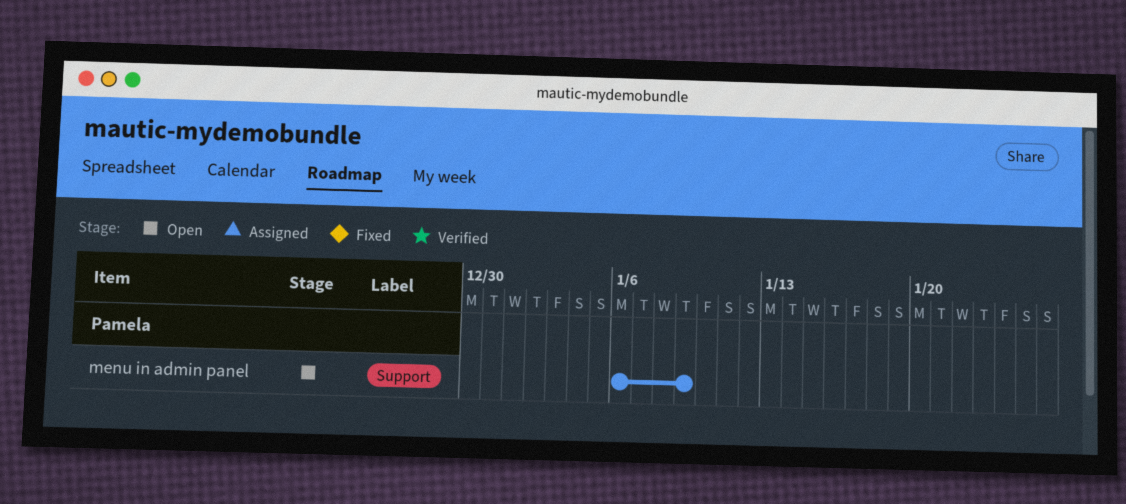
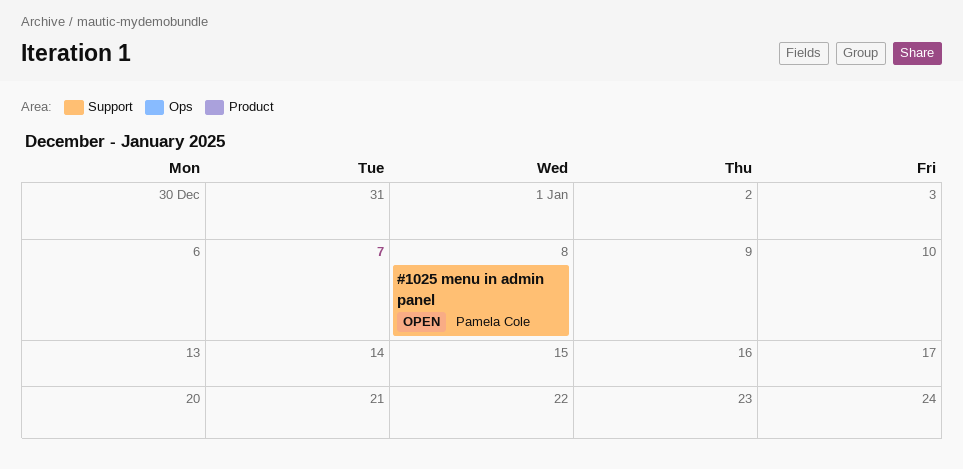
menu in admin panel, due: Jan 9 -> Jan 8

